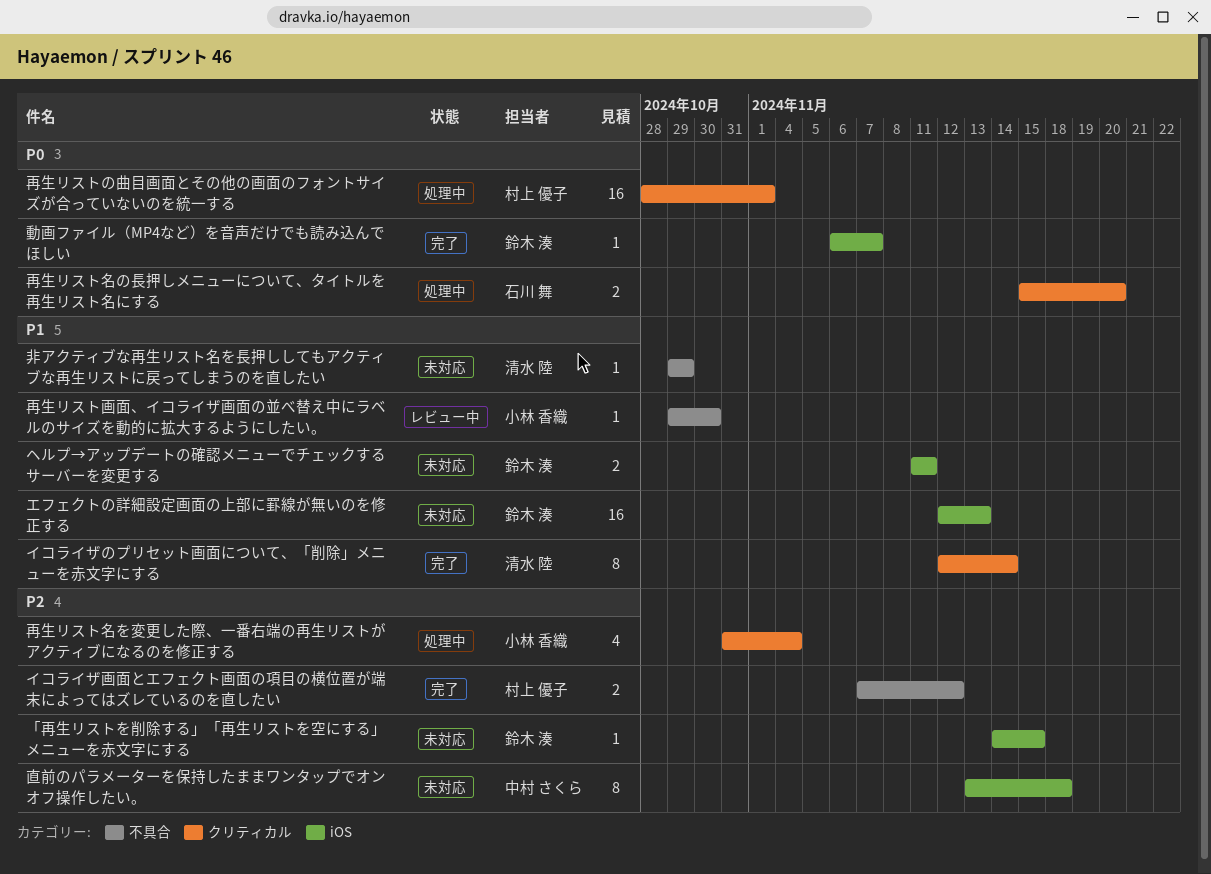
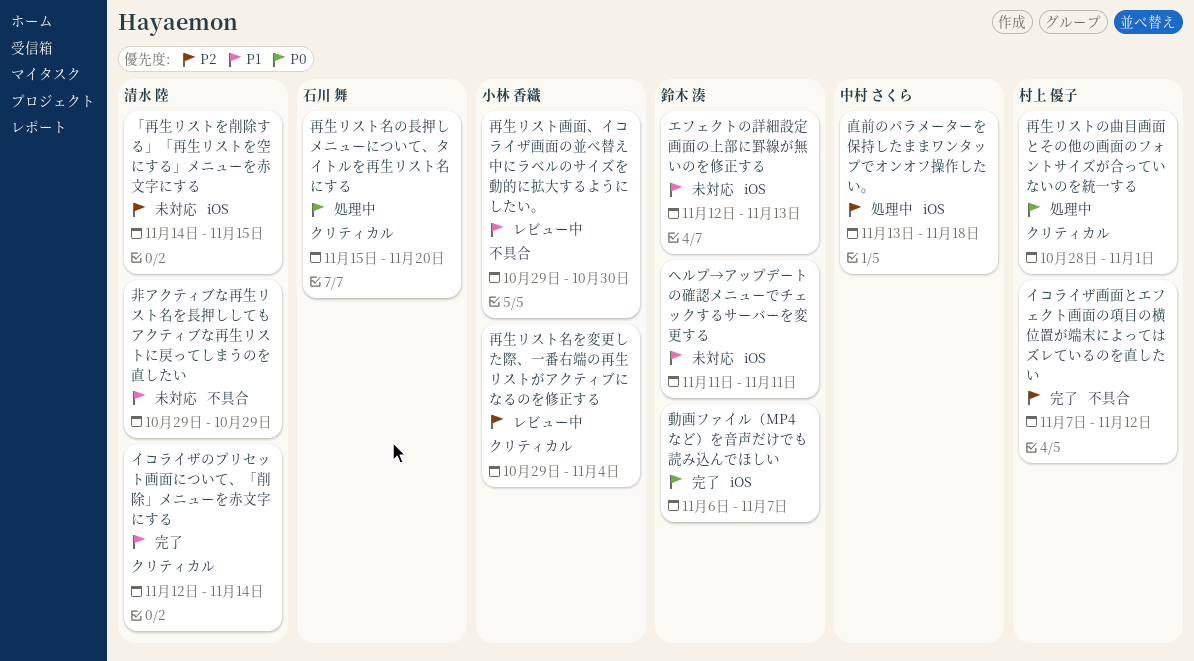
「再生リストを削除する」「再生リストを空にする」メニューを赤文字にする, owner: 鈴木 湊 -> 清水 陸
再生リスト名を変更した際、一番右端の再生リストがアクティブになるのを修正する, status: 処理中 -> レビュー中
再生リスト名を変更した際、一番右端の再生リストがアクティブになるのを修正する, start: Oct 31 -> Oct 29
直前のパラメーターを保持したままワンタップでオンオフ操作したい。, status: 未対応 -> 処理中

